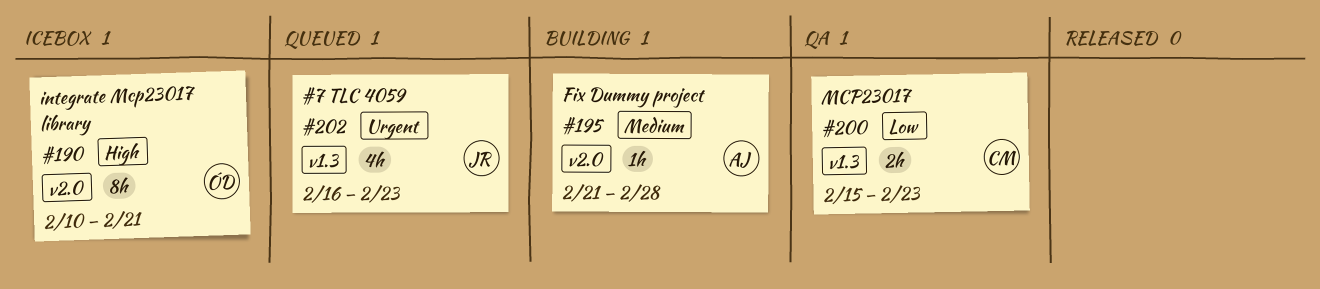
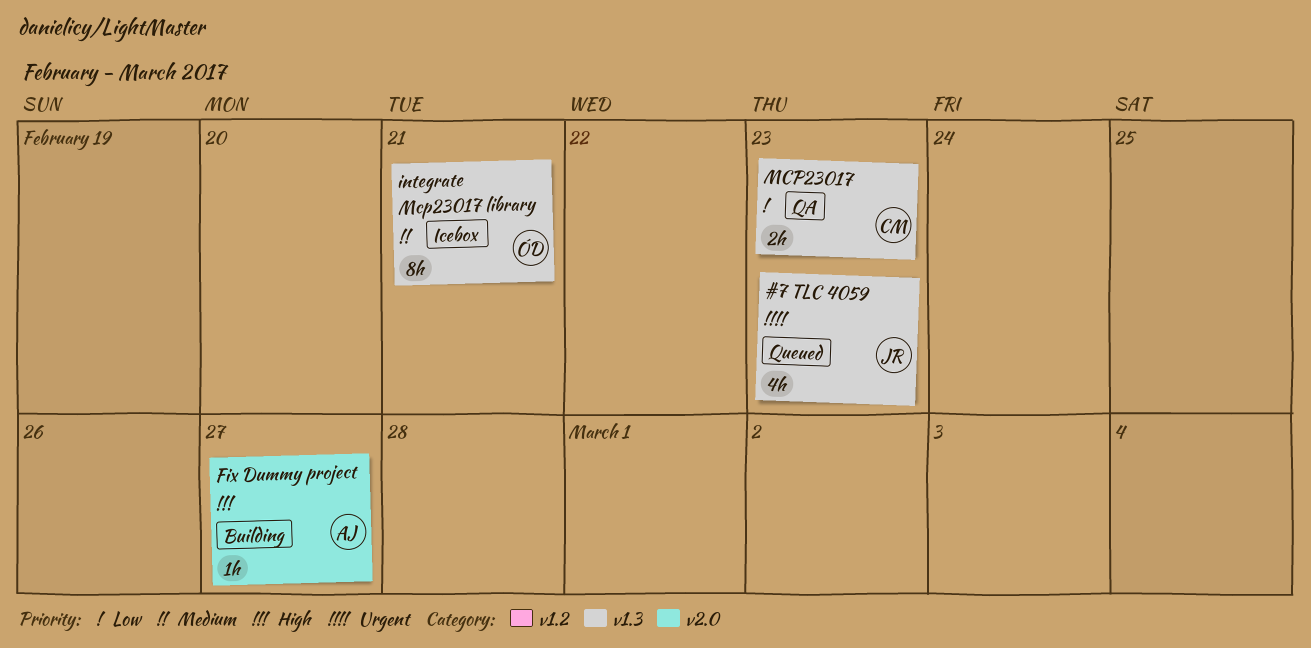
Fix Dummy project, priority: Medium -> High
Fix Dummy project, due: Feb 28 -> Feb 27
integrate Mcp23017 library, priority: High -> Medium
integrate Mcp23017 library, label: v2.0 -> v1.3

